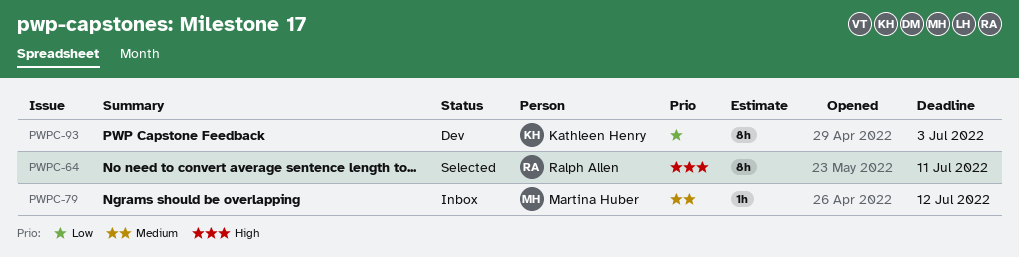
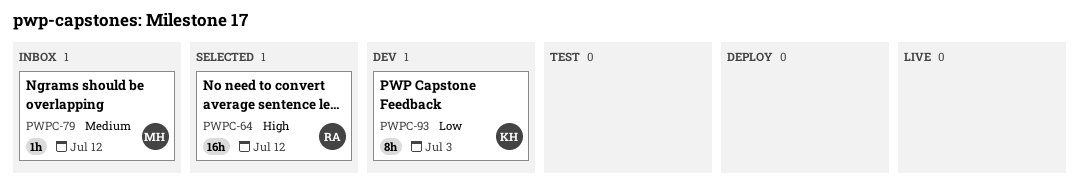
PWPC-64, estimate: 8h -> 16h
PWPC-64, due: Jul 11 -> Jul 12

